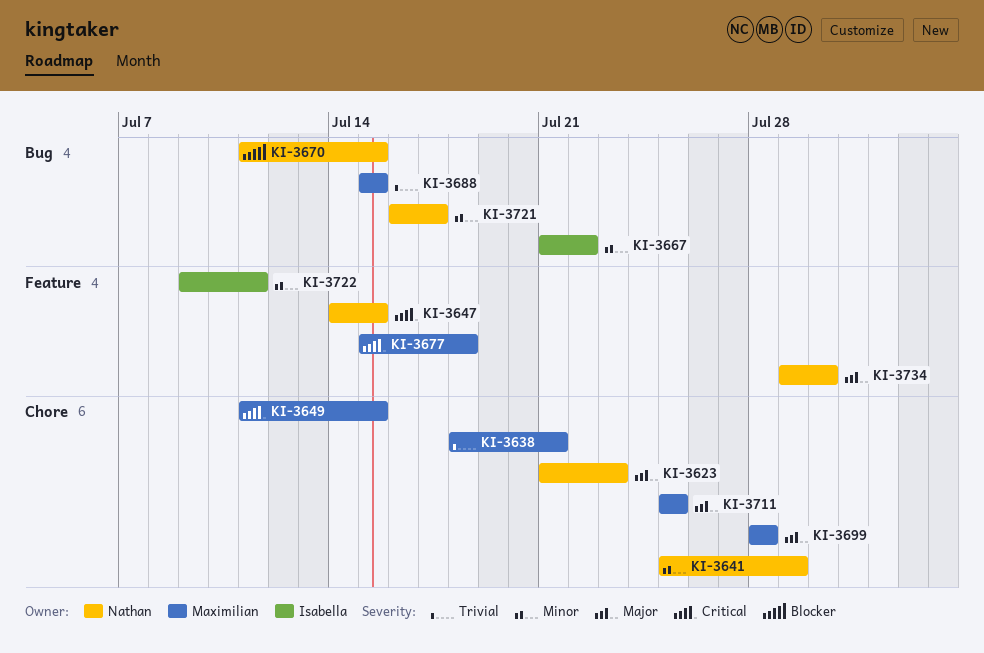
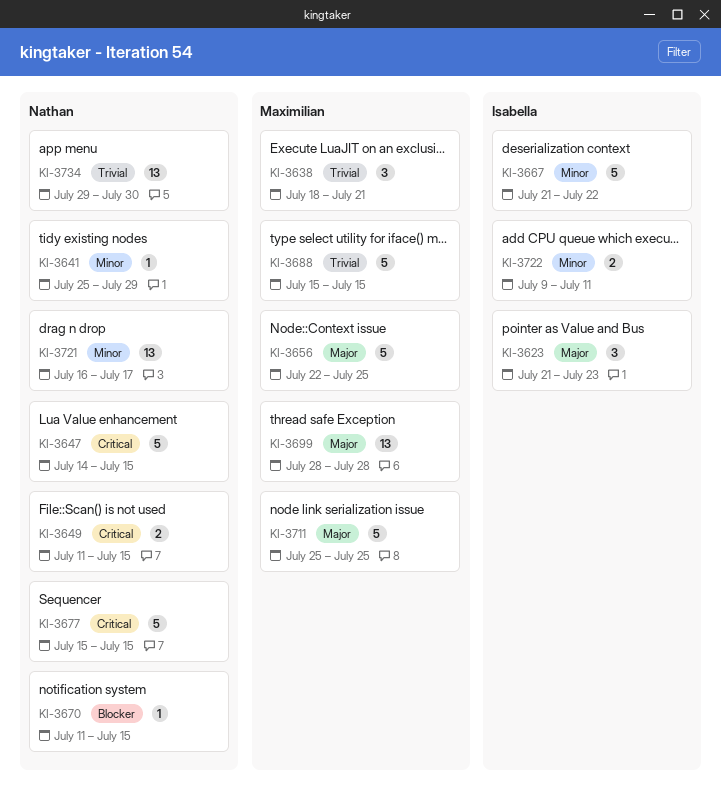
KI-3623, owner: Nathan -> Isabella
KI-3649, owner: Maximilian -> Nathan
KI-3656: none -> present
KI-3677, owner: Maximilian -> Nathan
KI-3677, due: Jul 18 -> Jul 15
KI-3734, priority: Major -> Trivial

